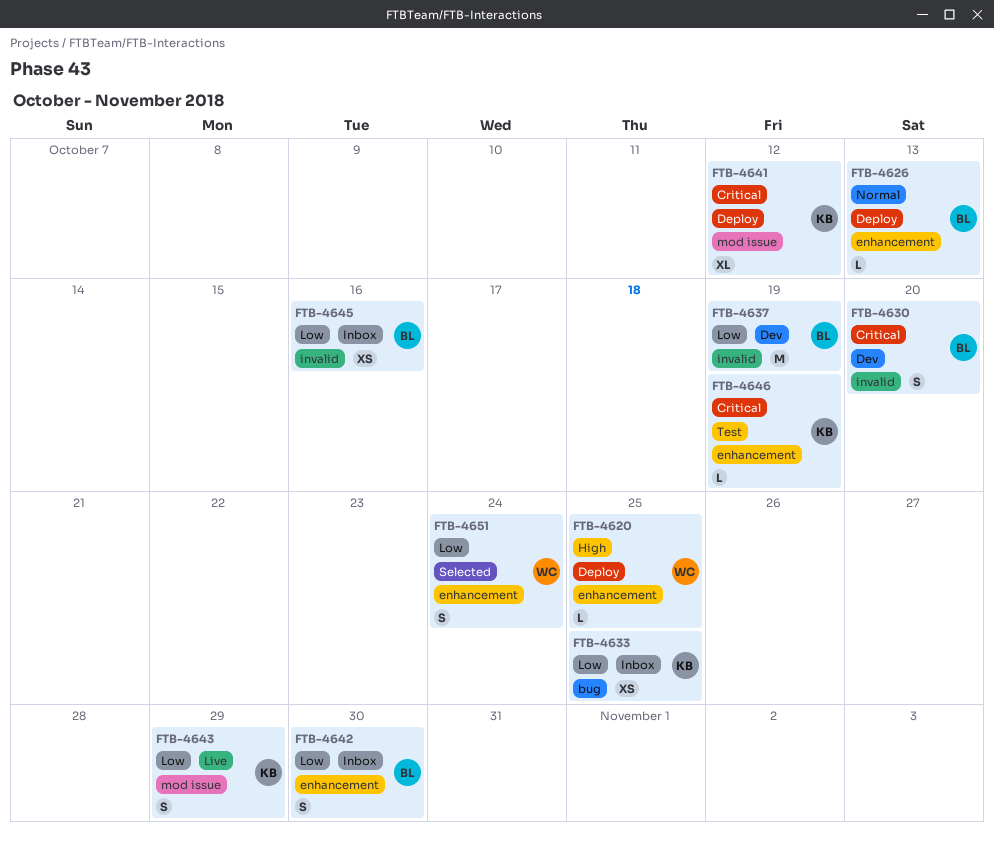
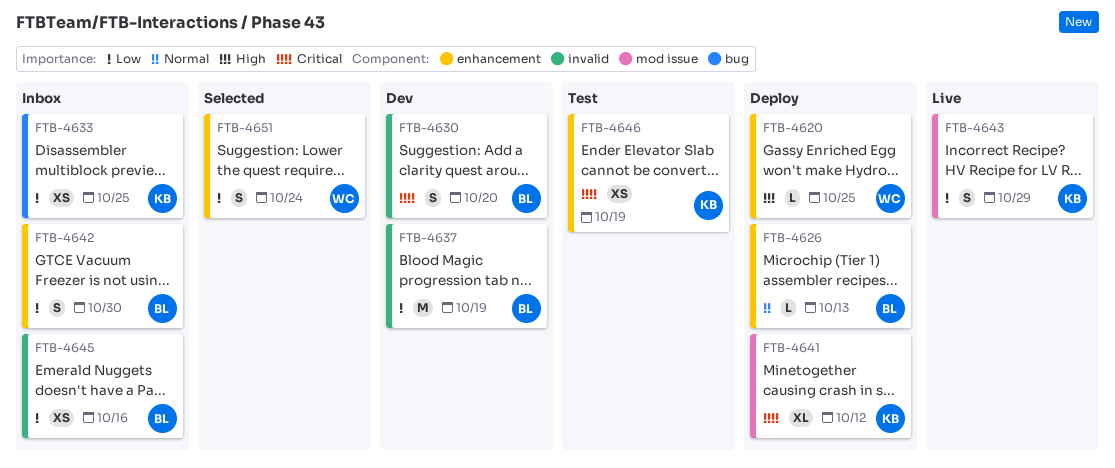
FTB-4646, estimate: L -> XS

